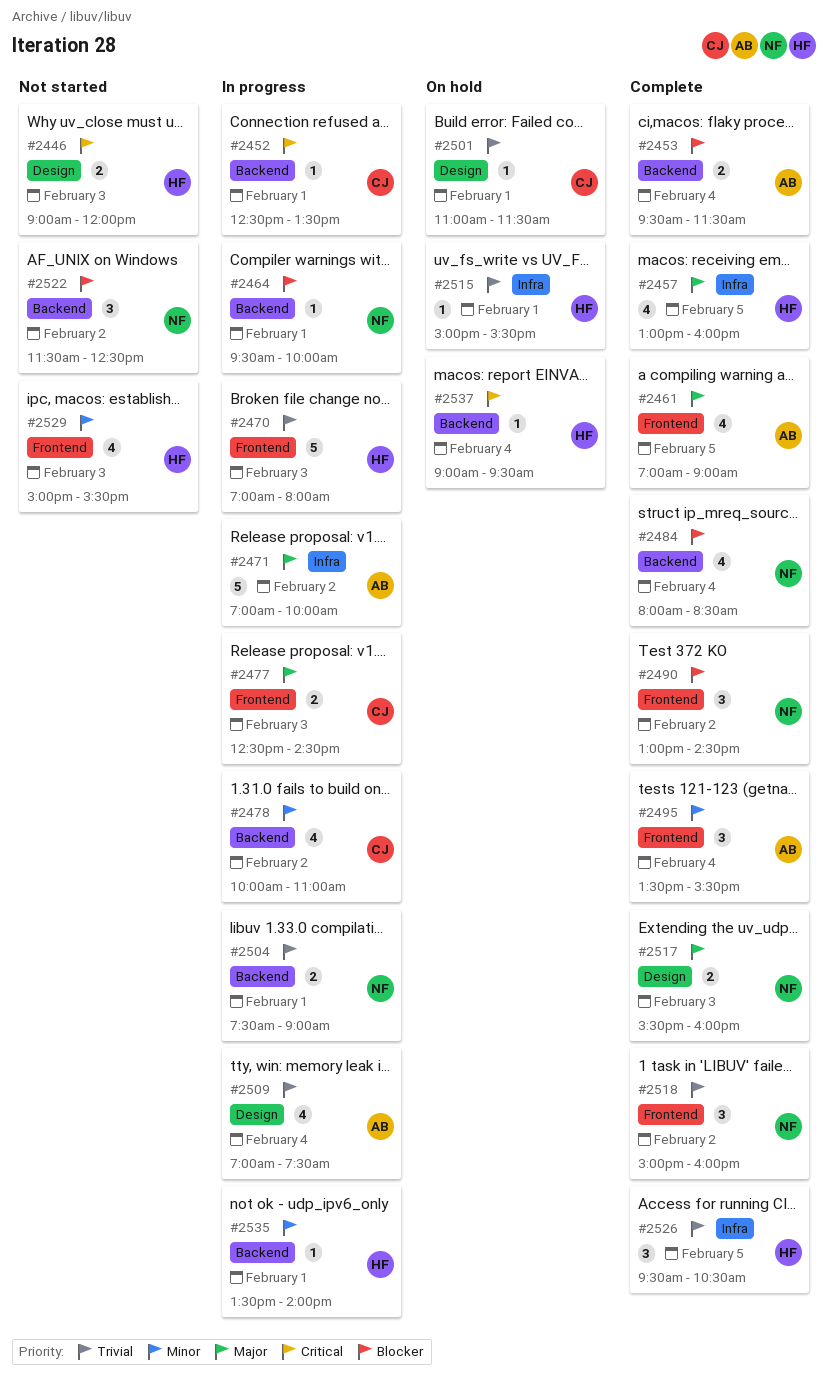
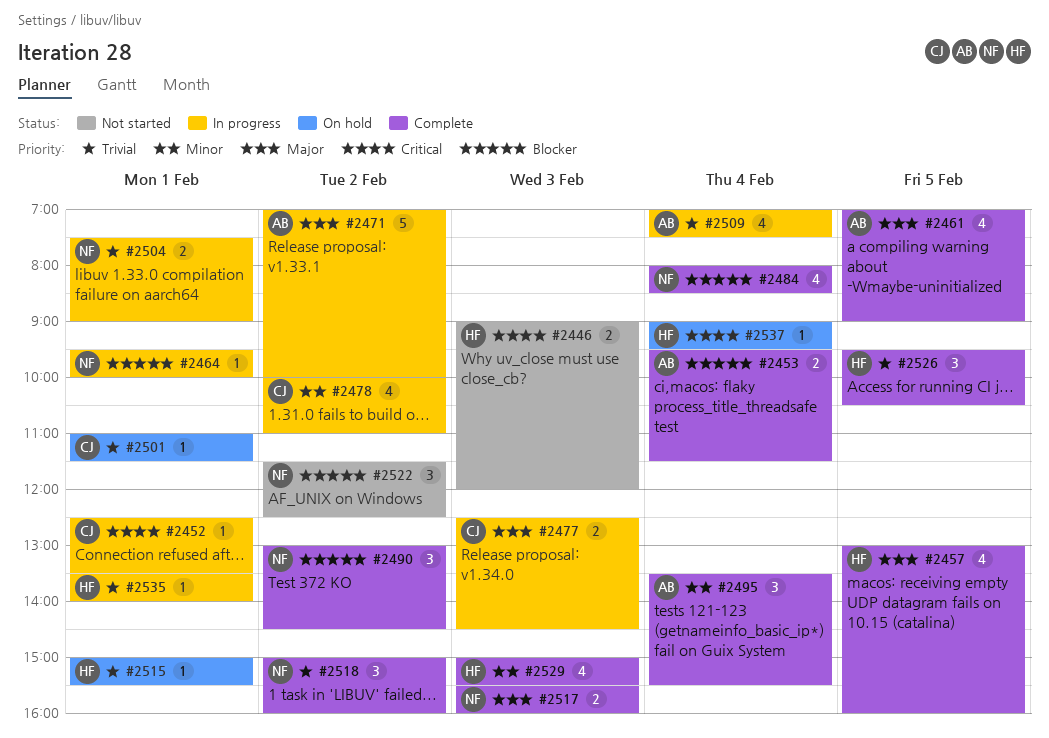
#2470: present -> none
#2529, status: Not started -> Complete
#2535, priority: Minor -> Trivial

